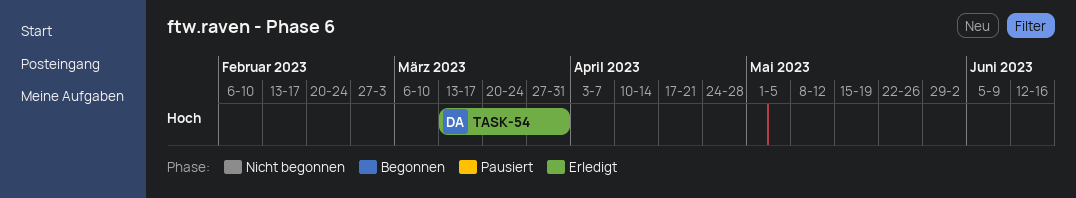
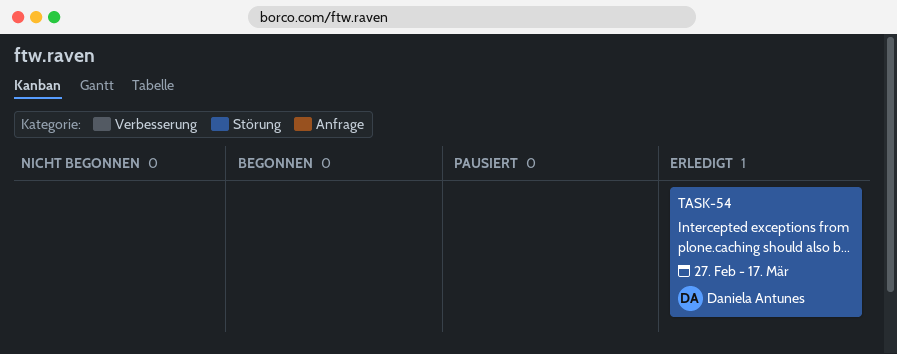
TASK-54, start: Mar 13 -> Feb 27
TASK-54, due: Mar 31 -> Mar 17

